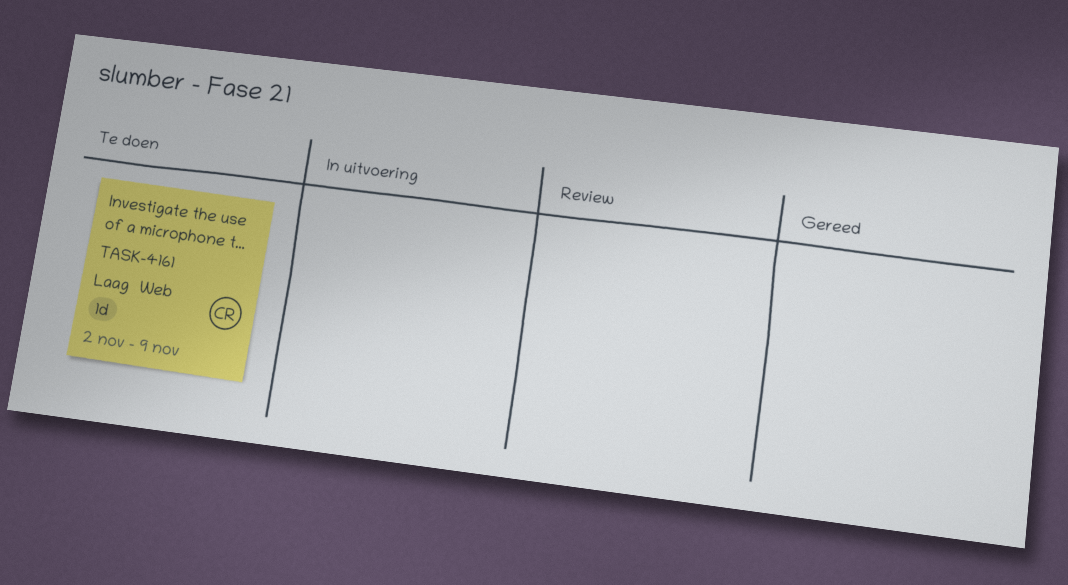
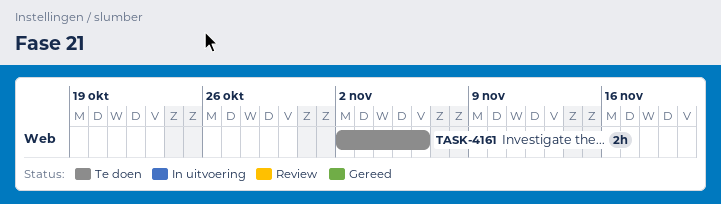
TASK-4161, estimate: 1d -> 2h
TASK-4161, due: Nov 9 -> Nov 6

